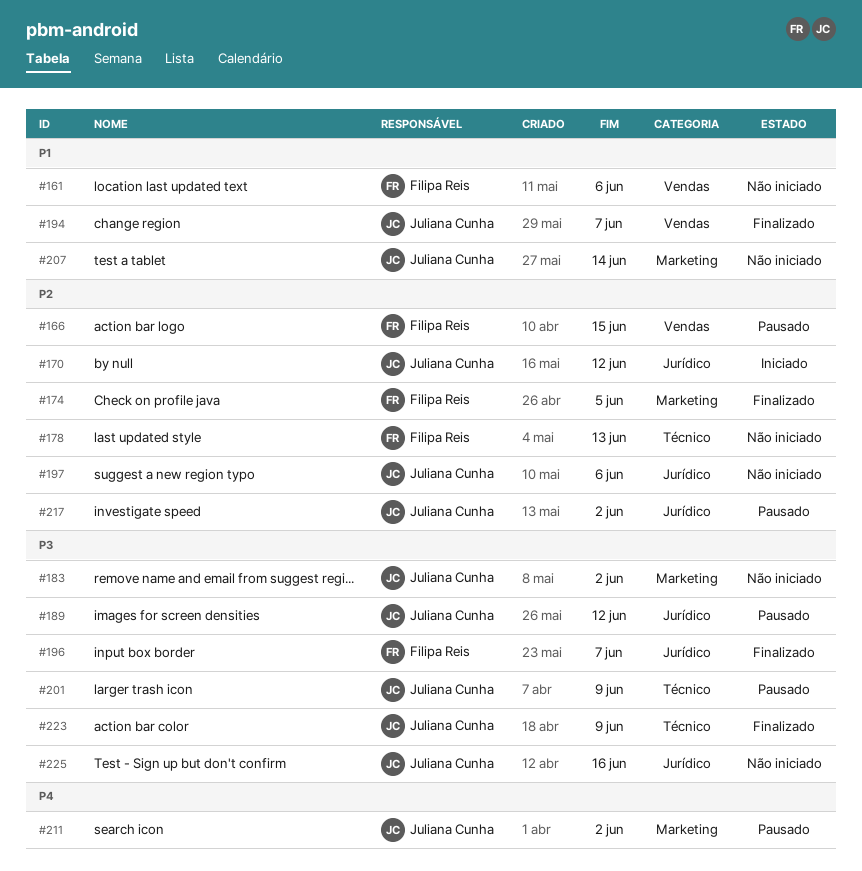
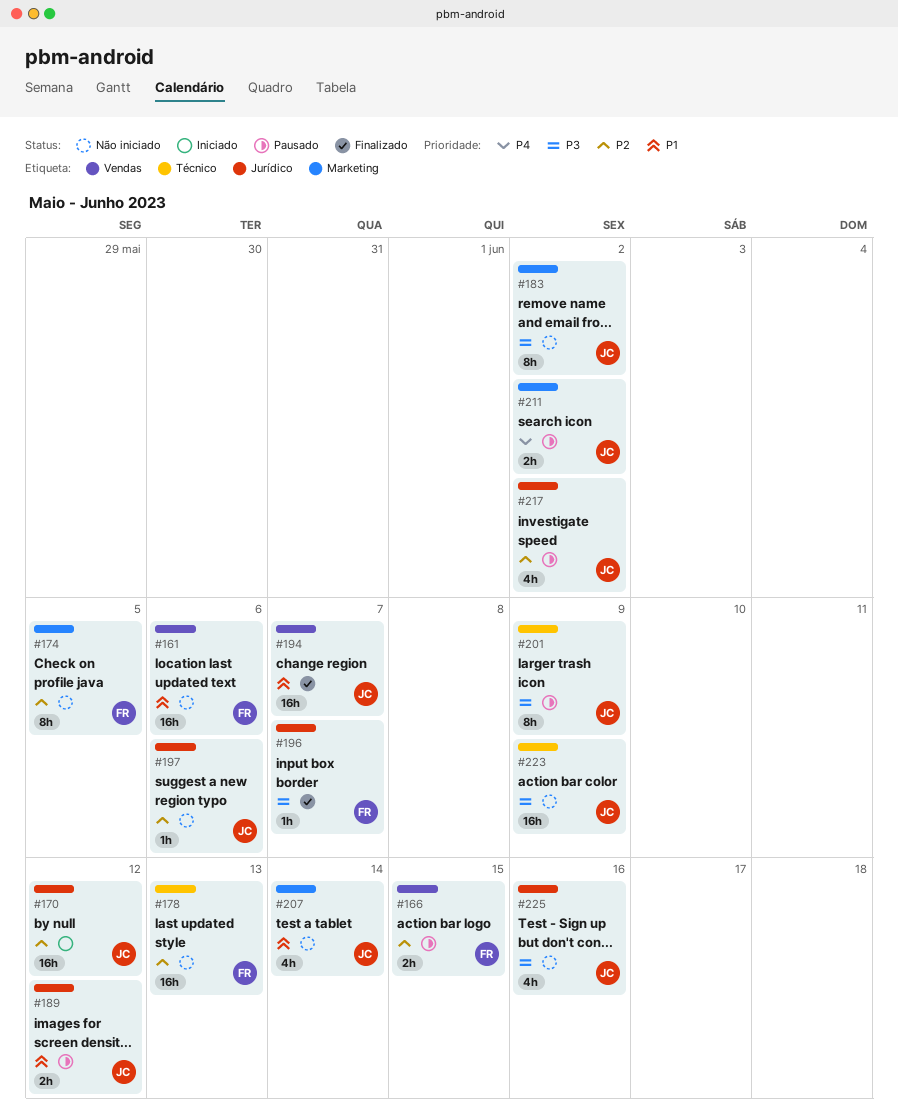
#174, status: Finalizado -> Não iniciado
#189, priority: P3 -> P1
#223, status: Finalizado -> Não iniciado

